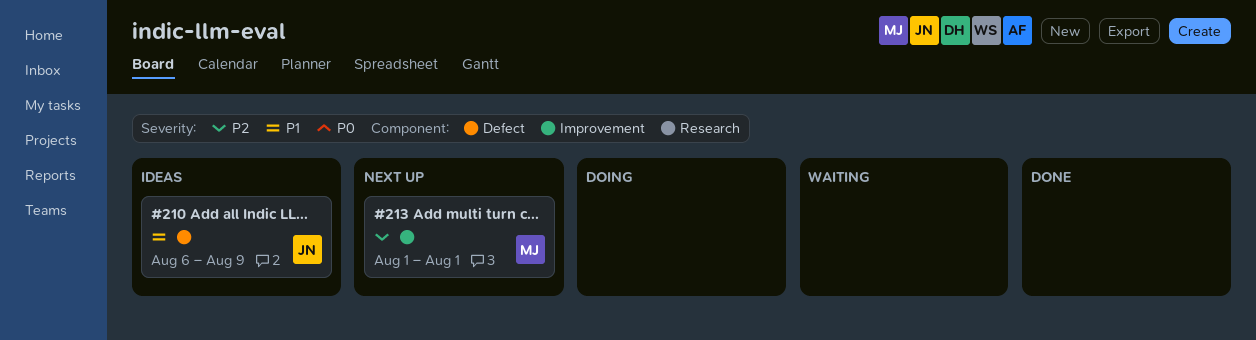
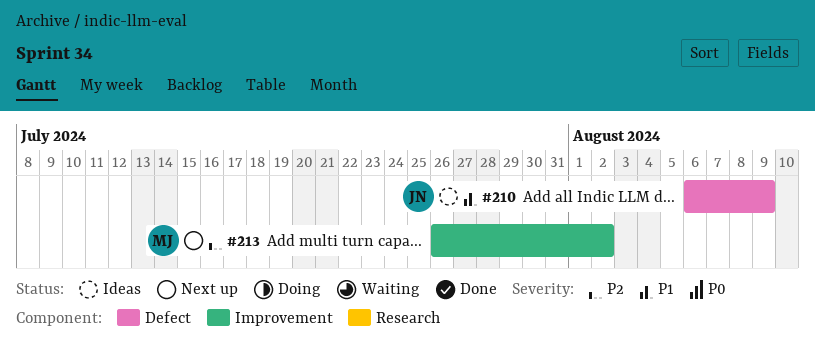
#213, start: Aug 1 -> Jul 26
#213, due: Aug 1 -> Aug 2

